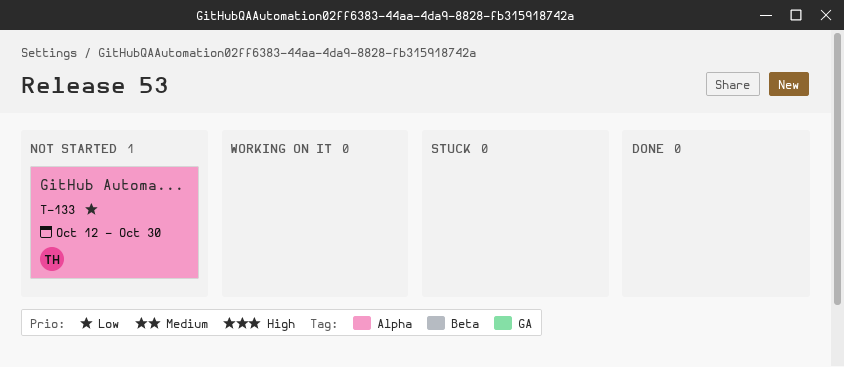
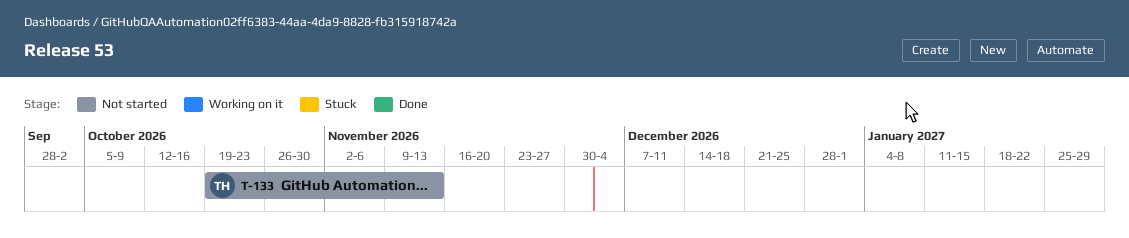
T-133, start: Oct 12 -> Oct 19
T-133, due: Oct 30 -> Nov 13

